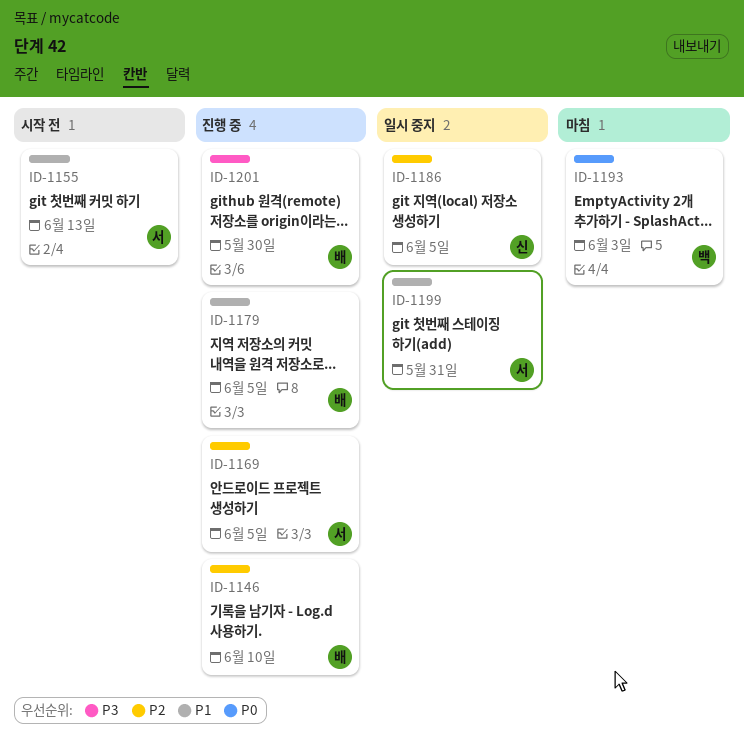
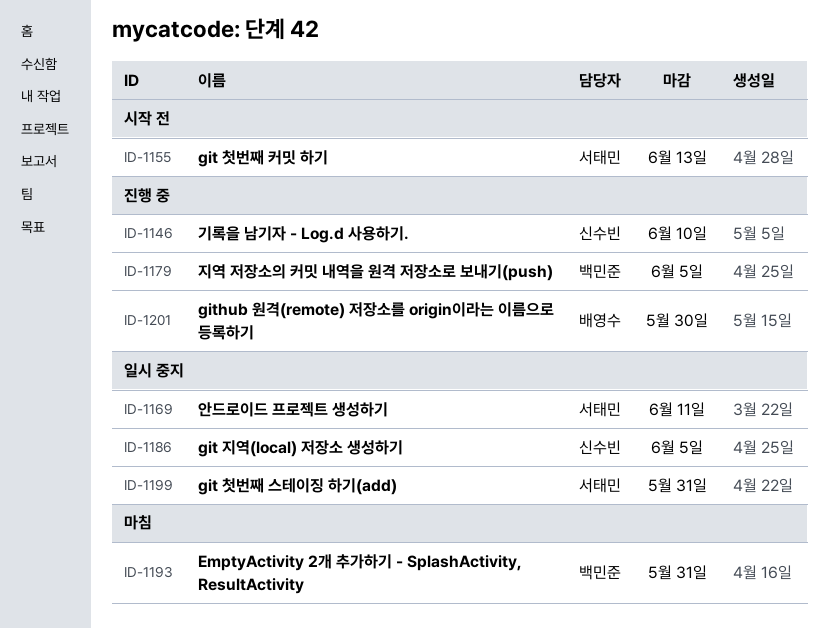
ID-1146, owner: 배영수 -> 신수빈
ID-1169, status: 진행 중 -> 일시 중지
ID-1169, due: Jun 5 -> Jun 11
ID-1179, owner: 배영수 -> 백민준
ID-1193, due: Jun 3 -> May 31

